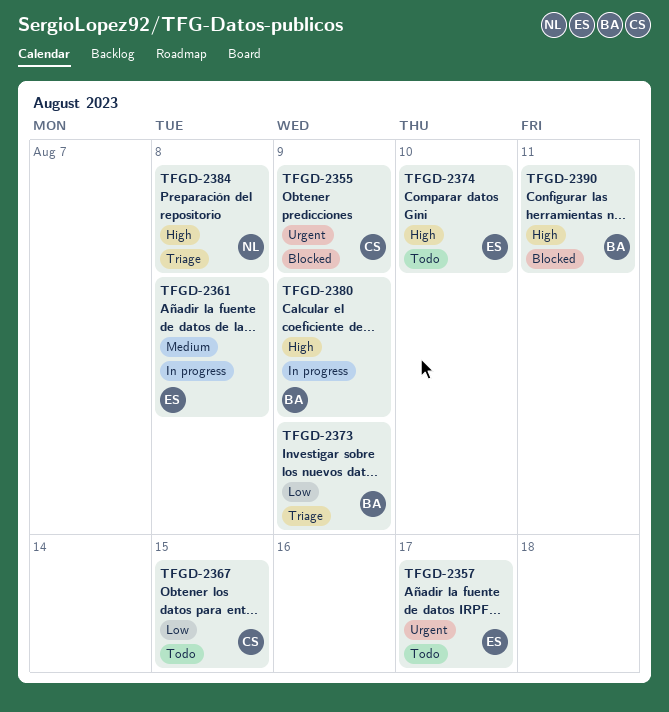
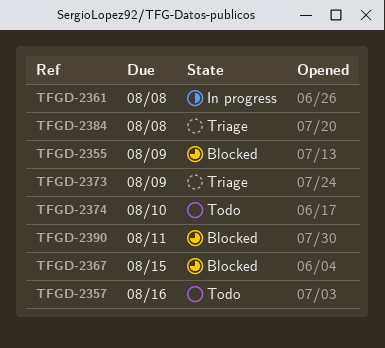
TFGD-2357, due: Aug 17 -> Aug 16
TFGD-2367, status: Todo -> Blocked
TFGD-2380: present -> none

